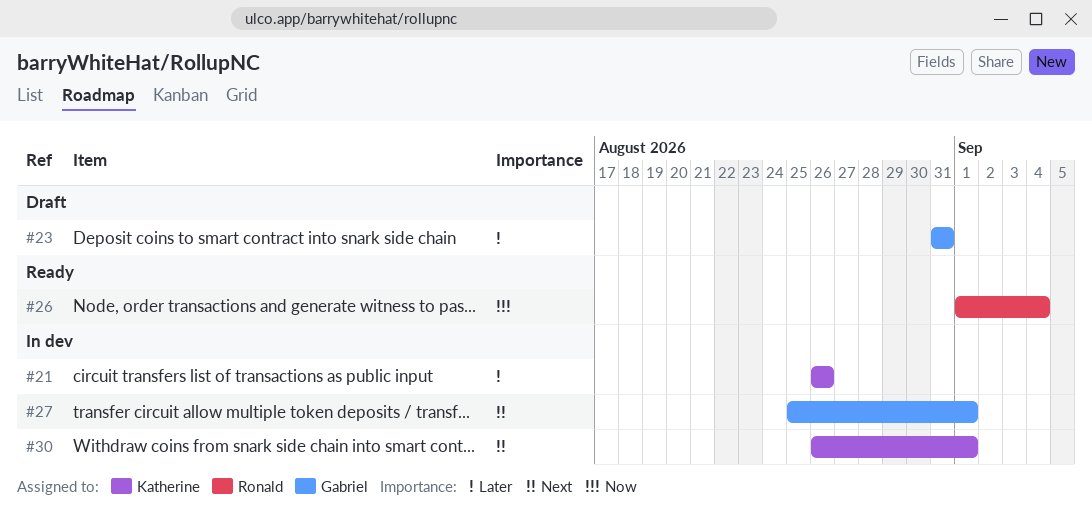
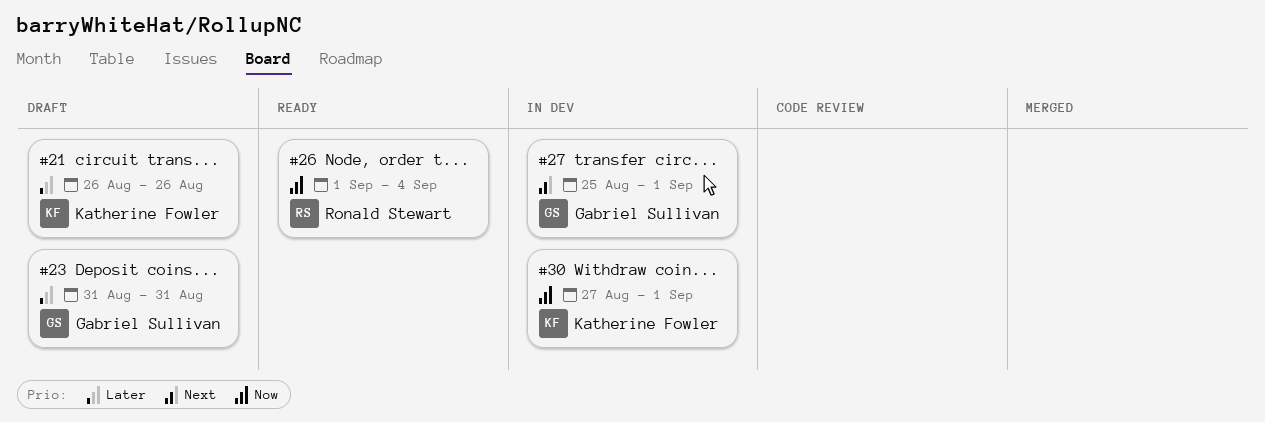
#21, status: In dev -> Draft
#30, priority: Next -> Now
#30, start: Aug 26 -> Aug 27

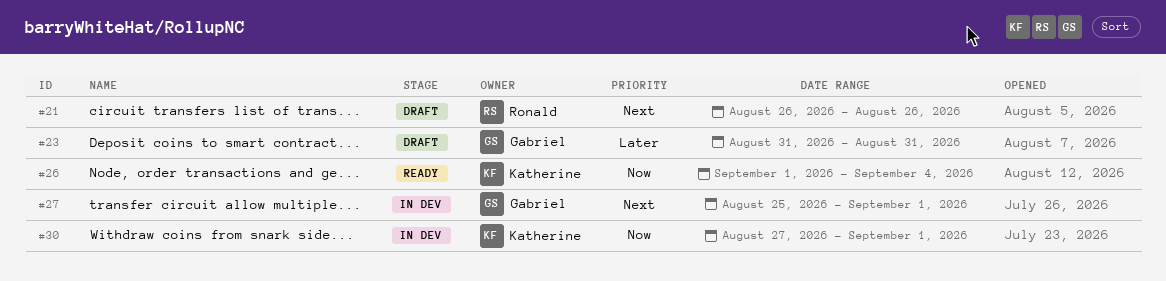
#21, owner: Katherine Fowler -> Ronald Stewart
#21, priority: Later -> Next
#26, owner: Ronald Stewart -> Katherine Fowler

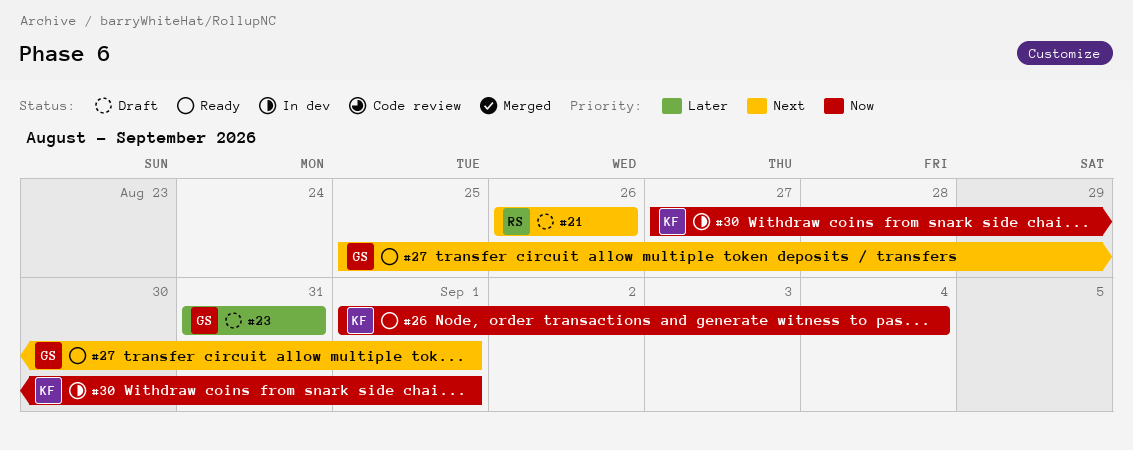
#27, status: In dev -> Ready

